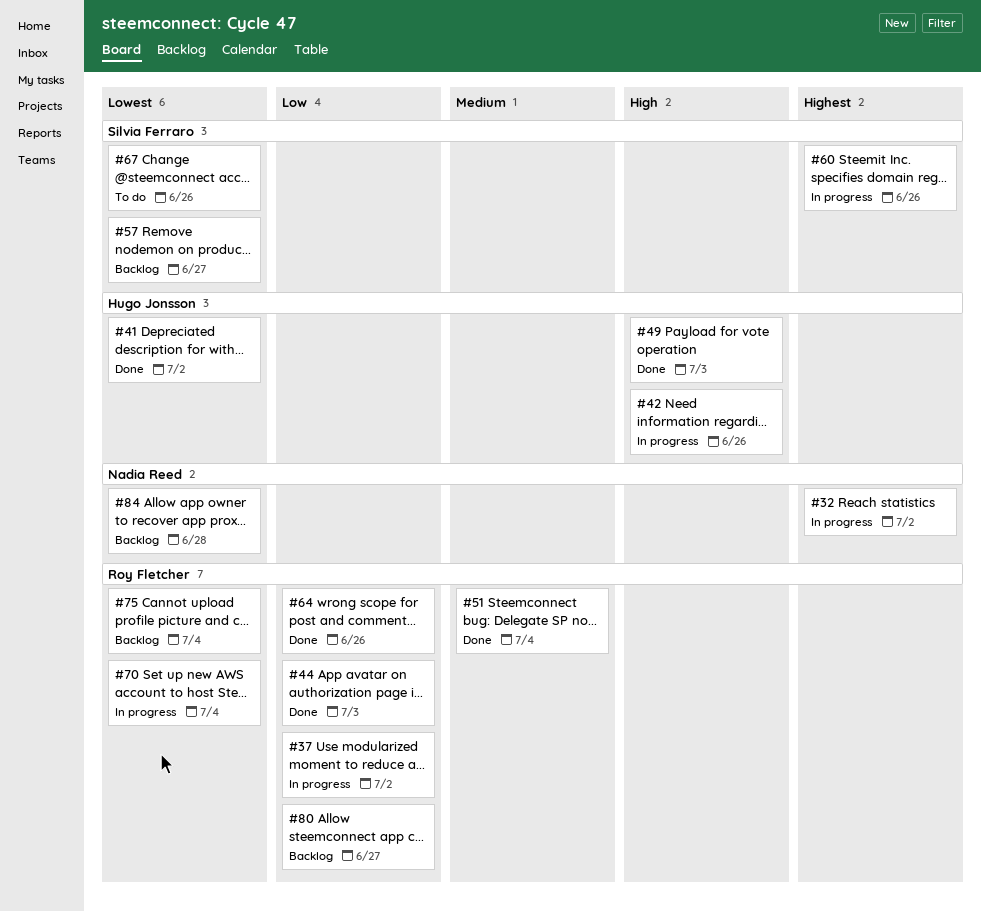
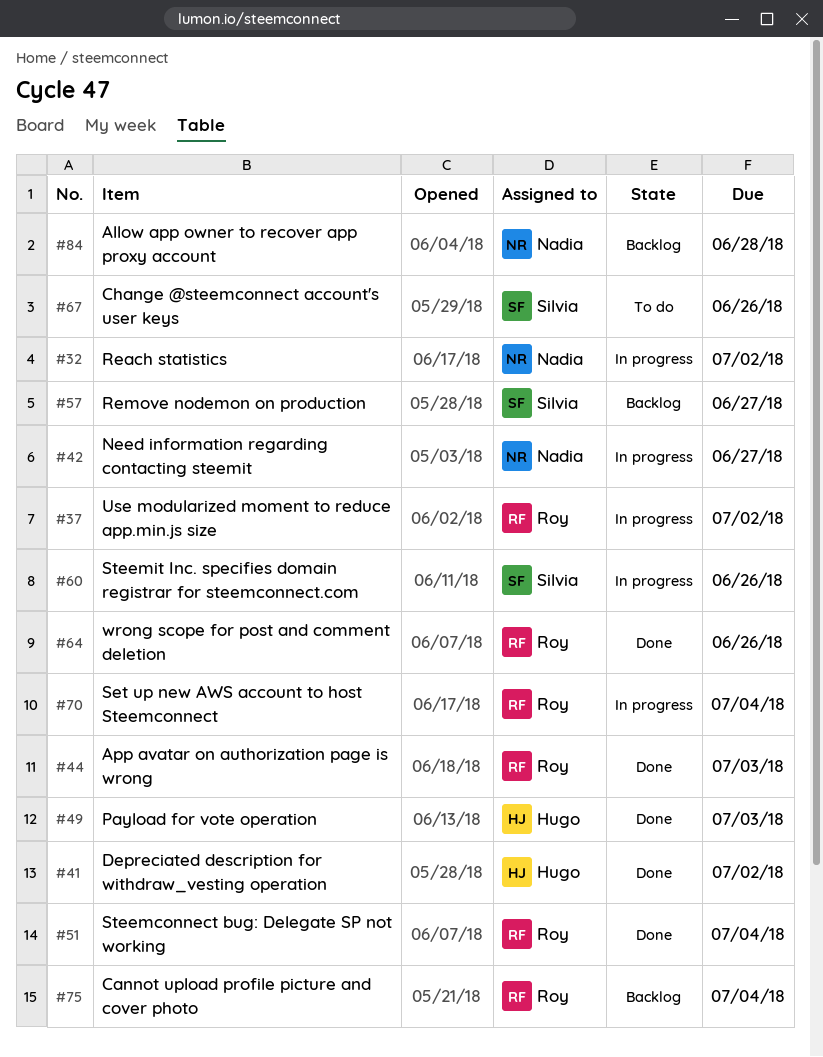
#42, owner: Hugo Jonsson -> Nadia Reed
#42, due: Jun 26 -> Jun 27
#80: present -> none

